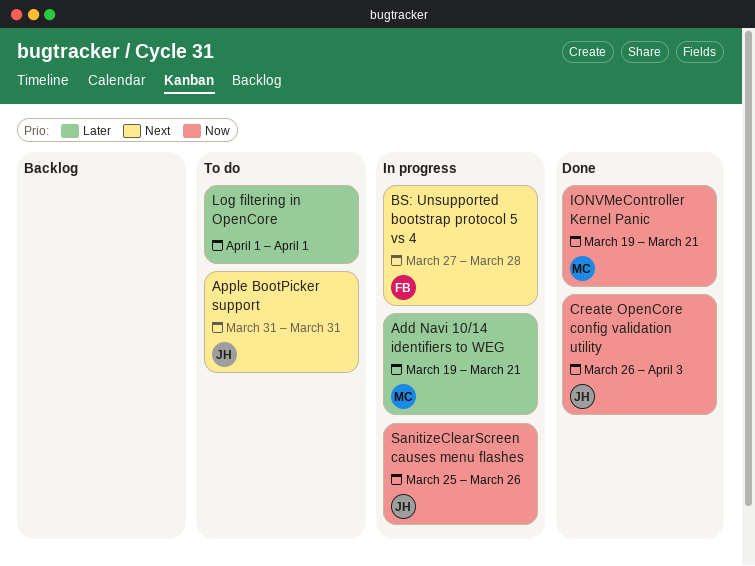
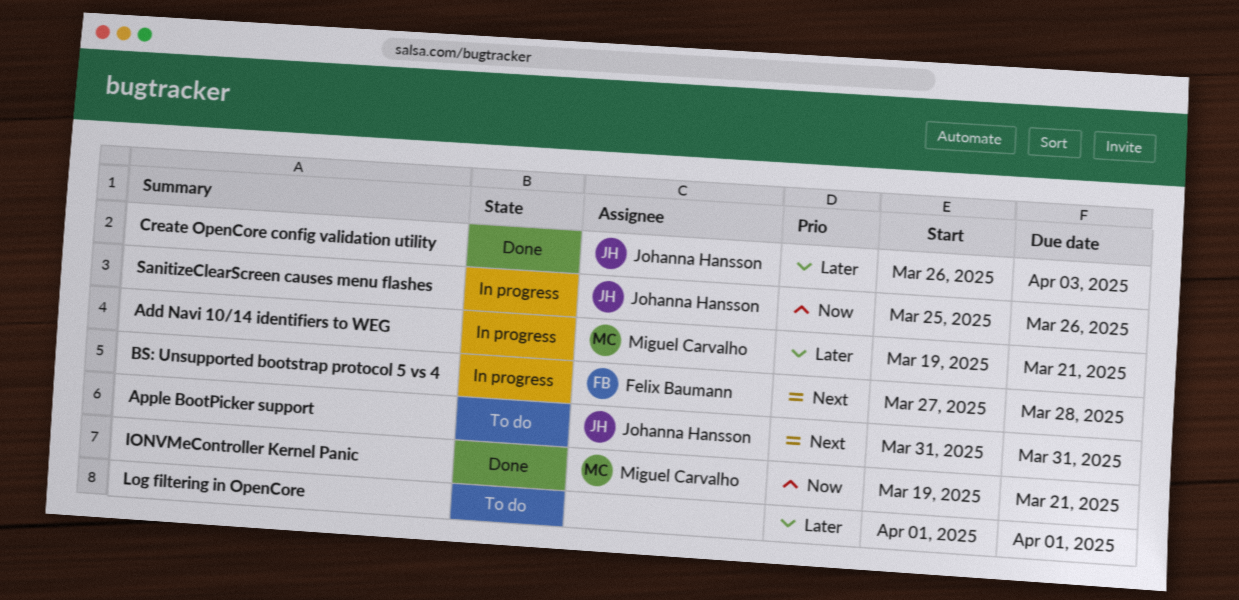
Create OpenCore config validation utility, priority: Now -> Later

